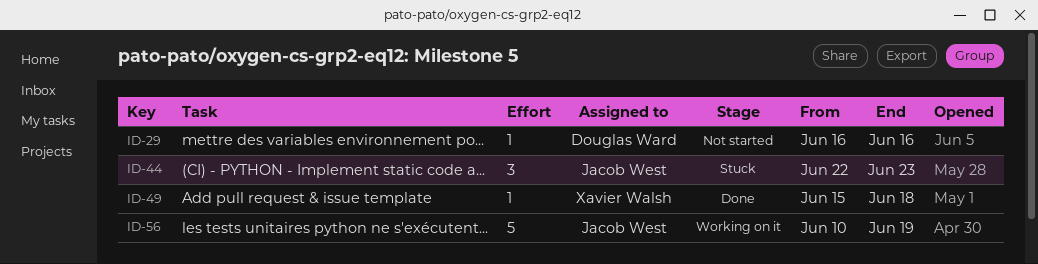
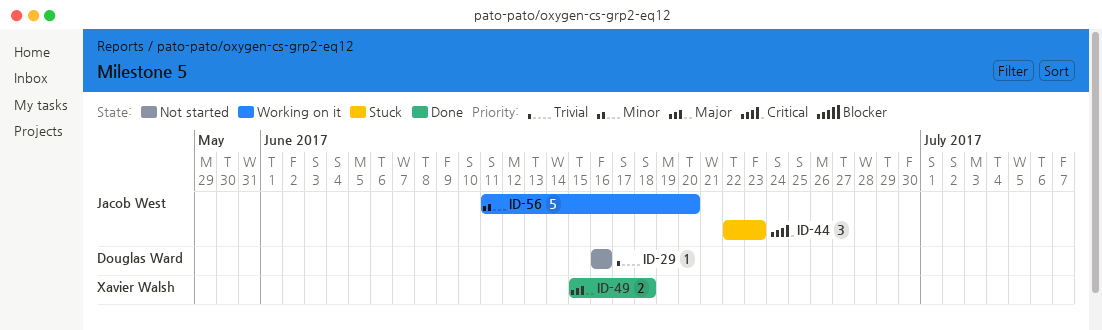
ID-49, estimate: 1 -> 2
ID-56, start: Jun 10 -> Jun 11
ID-56, due: Jun 19 -> Jun 20

